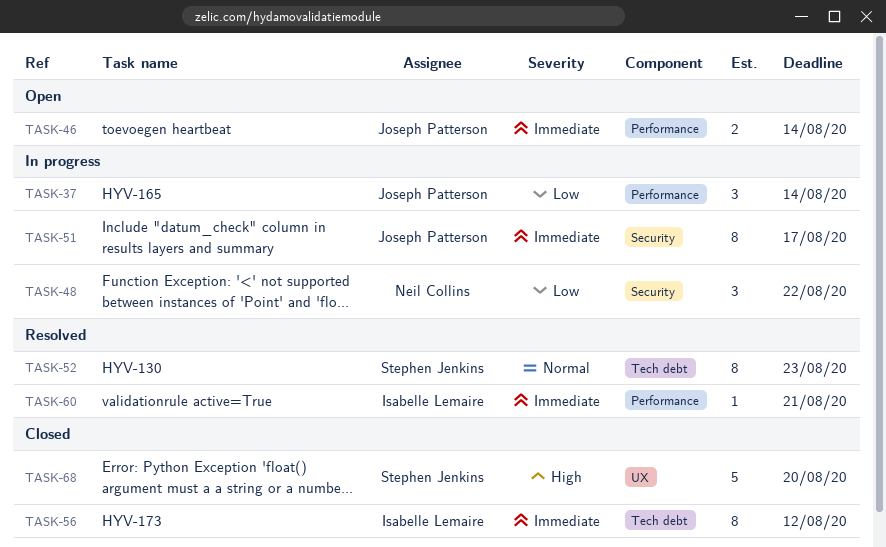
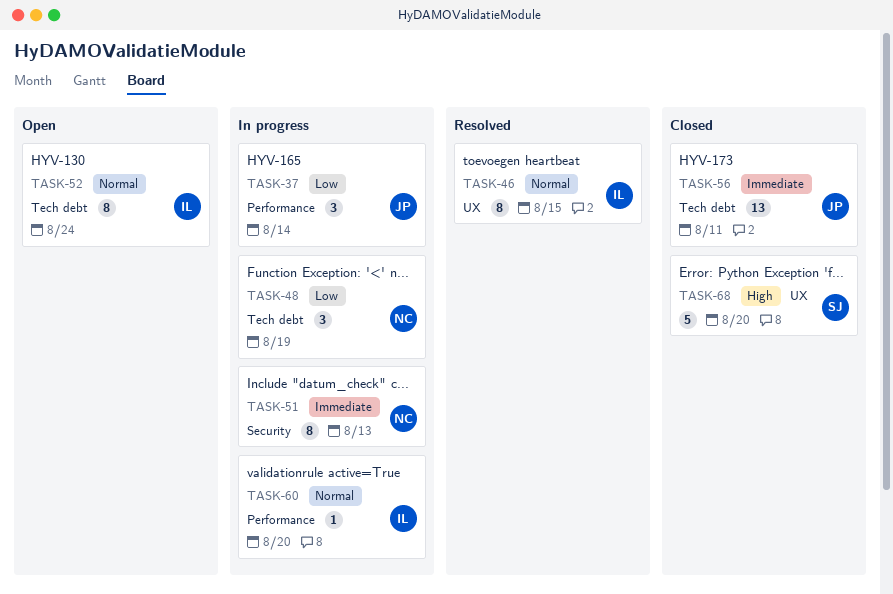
TASK-46, status: Open -> Resolved
TASK-46, owner: Joseph Patterson -> Isabelle Lemaire
TASK-46, priority: Immediate -> Normal
TASK-46, label: Performance -> UX
TASK-46, estimate: 2 -> 8
TASK-46, due: Aug 14 -> Aug 15
TASK-48, label: Security -> Tech debt
TASK-48, due: Aug 22 -> Aug 19
TASK-51, owner: Joseph Patterson -> Neil Collins
TASK-51, due: Aug 17 -> Aug 13
TASK-52, status: Resolved -> Open
TASK-52, owner: Stephen Jenkins -> Isabelle Lemaire
TASK-52, due: Aug 23 -> Aug 24
TASK-56, owner: Isabelle Lemaire -> Joseph Patterson
TASK-56, estimate: 8 -> 13
TASK-56, due: Aug 12 -> Aug 11
TASK-60, status: Resolved -> In progress
TASK-60, priority: Immediate -> Normal
TASK-60, due: Aug 21 -> Aug 20

